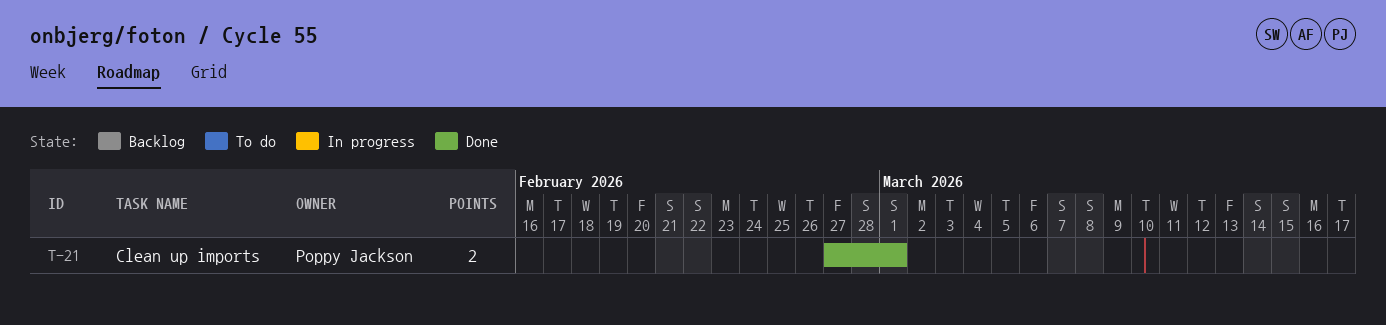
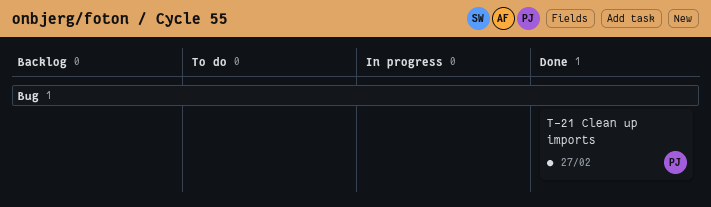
T-21, estimate: 2 -> 1
T-21, due: Mar 1 -> Feb 27

